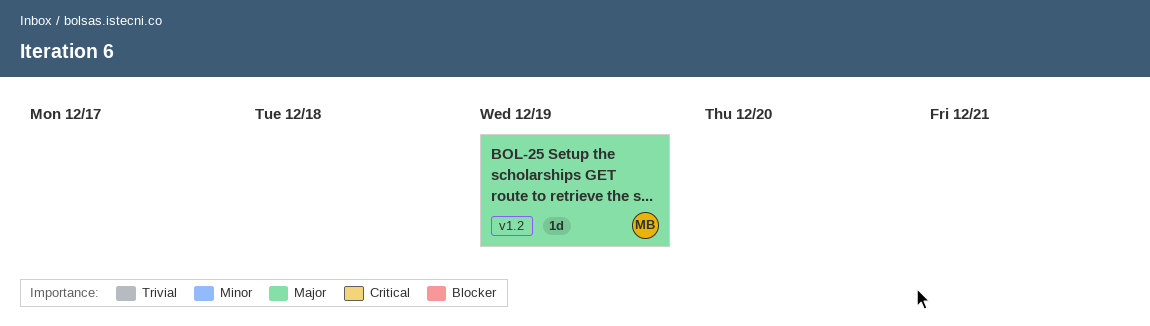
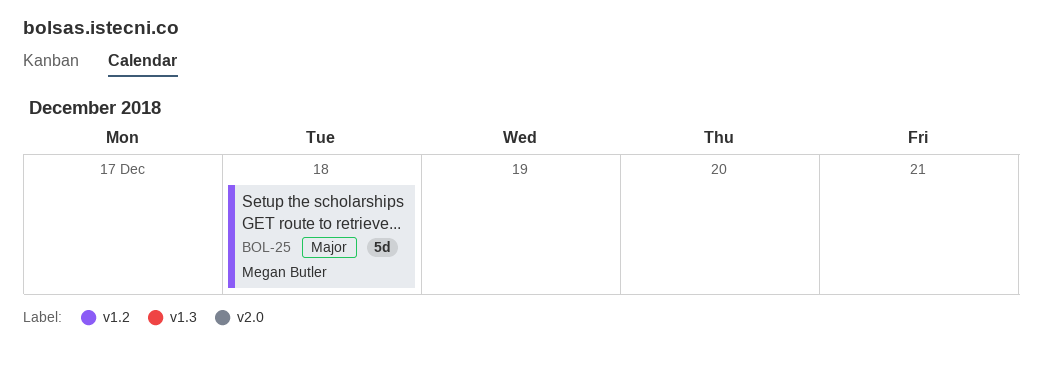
BOL-25, estimate: 1d -> 5d
BOL-25, due: Dec 19 -> Dec 18

